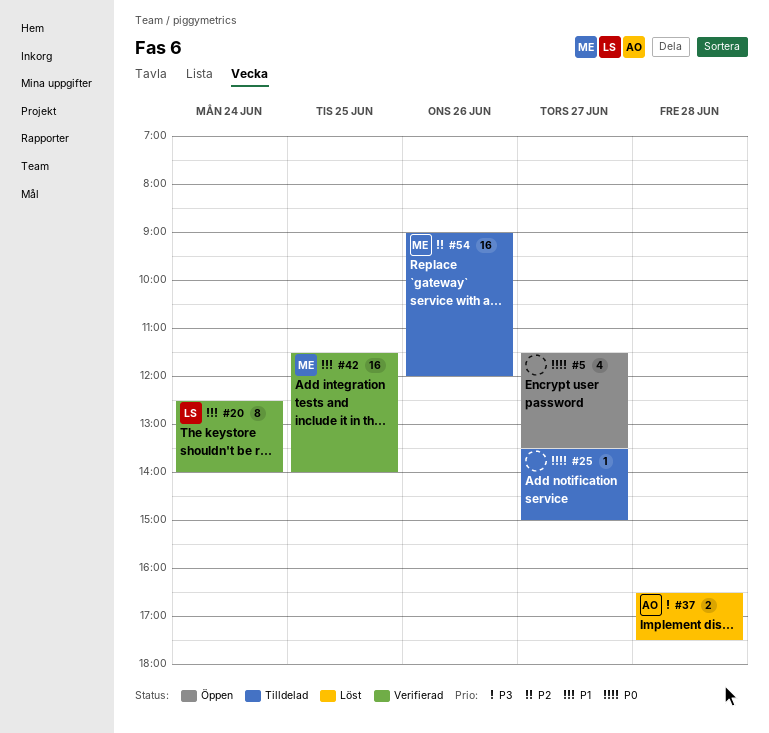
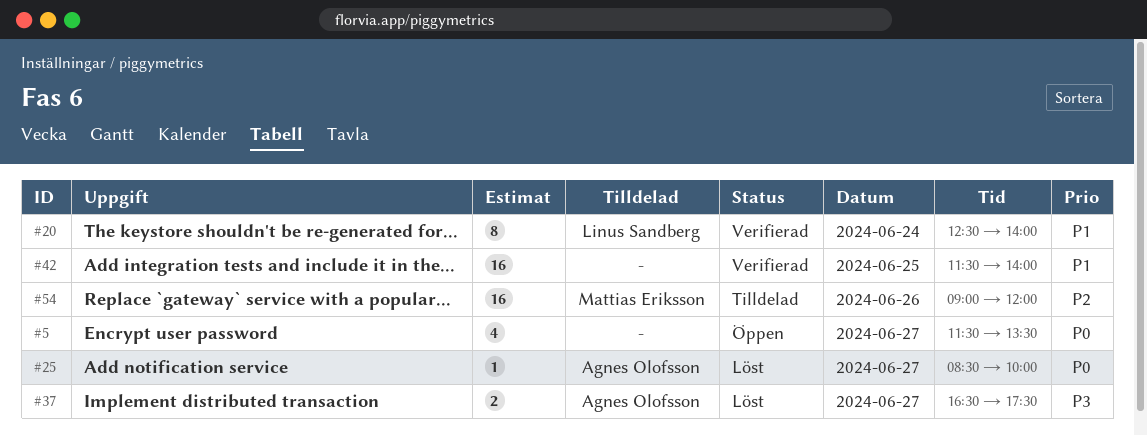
#25, status: Tilldelad -> Löst
#25, owner: none -> Agnes Olofsson
#25, begins: 13:30 -> 08:30
#25, ends: 15:00 -> 10:00
#37, day: Jun 28 -> Jun 27
#42, owner: Mattias Eriksson -> none

